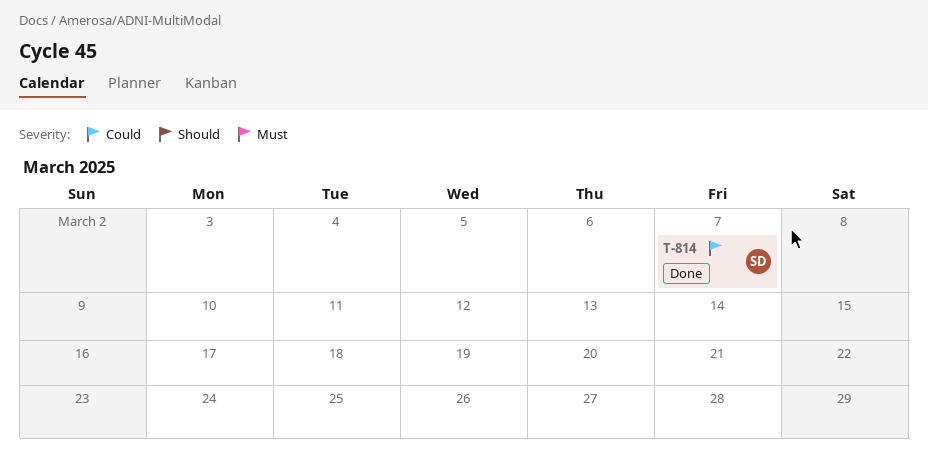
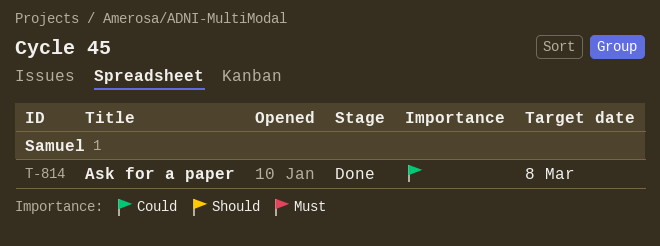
T-814, due: Mar 7 -> Mar 8

